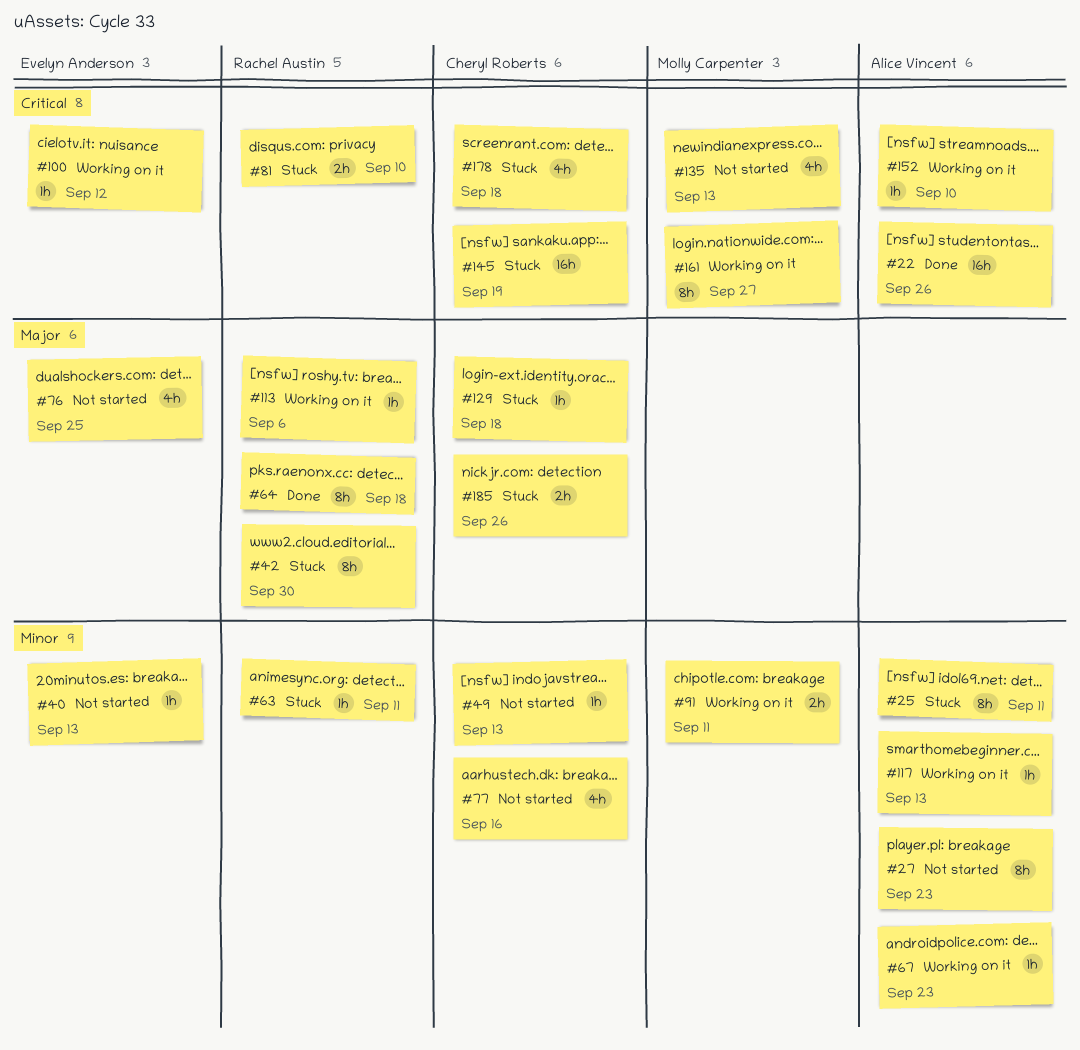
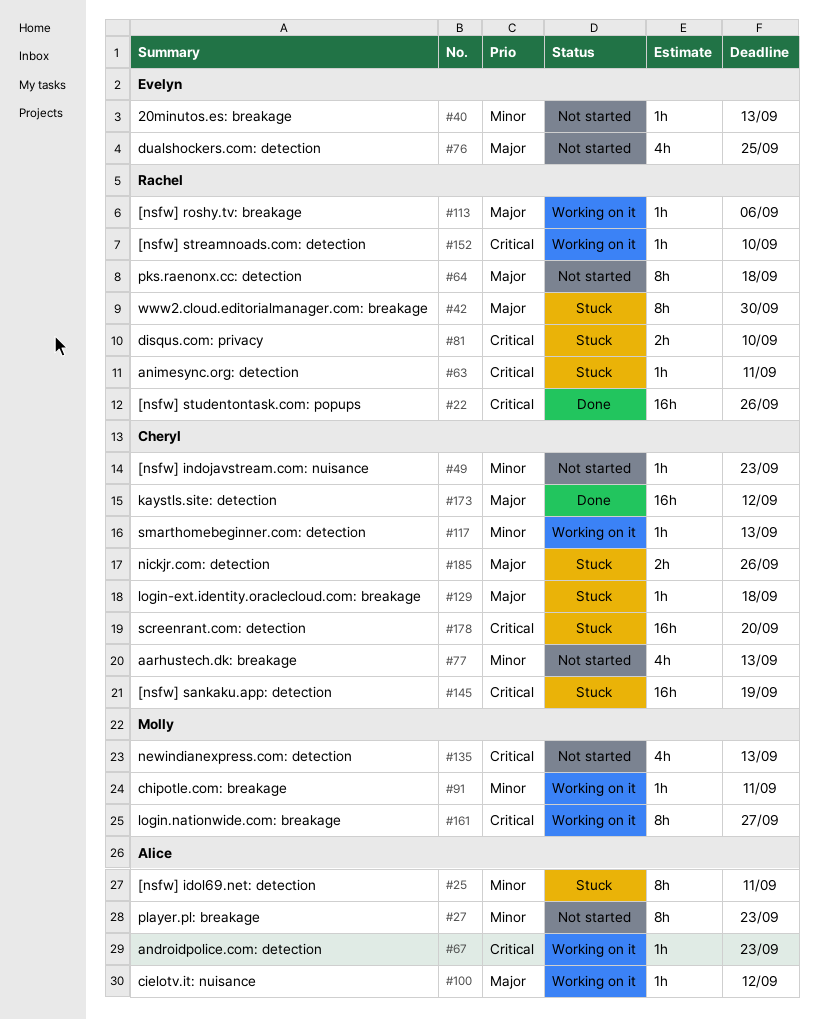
#22, owner: Alice Vincent -> Rachel Austin
#49, due: Sep 13 -> Sep 23
#63, priority: Minor -> Critical
#64, status: Done -> Not started
#67, priority: Minor -> Critical
#77, due: Sep 16 -> Sep 13
#91, estimate: 2h -> 1h
#100, owner: Evelyn Anderson -> Alice Vincent
#100, priority: Critical -> Major
#117, owner: Alice Vincent -> Cheryl Roberts
#152, owner: Alice Vincent -> Rachel Austin
#173: none -> present
#178, estimate: 4h -> 16h
#178, due: Sep 18 -> Sep 20

